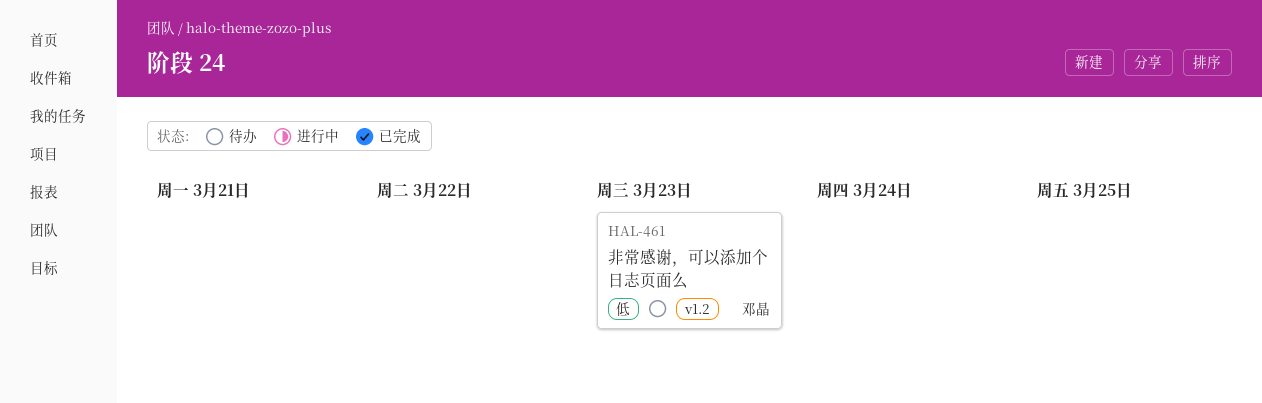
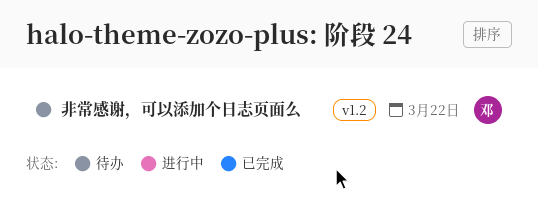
非常感谢，可以添加个日志页面么, due: Mar 23 -> Mar 22

